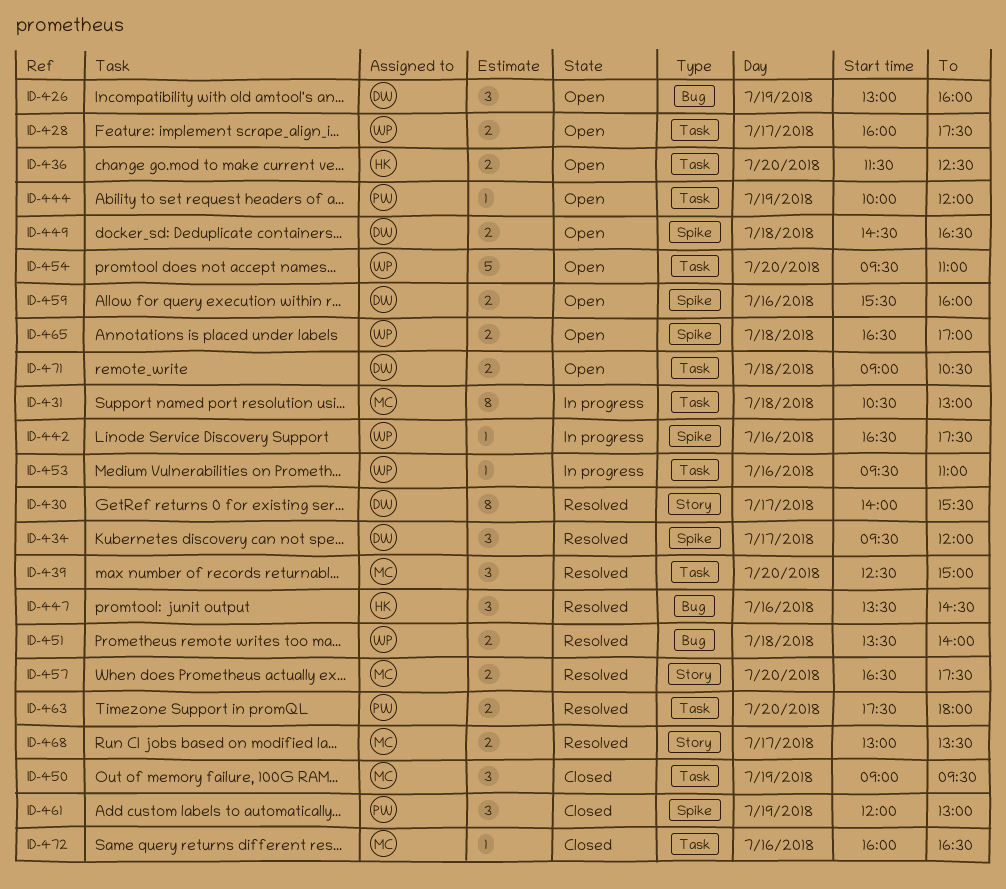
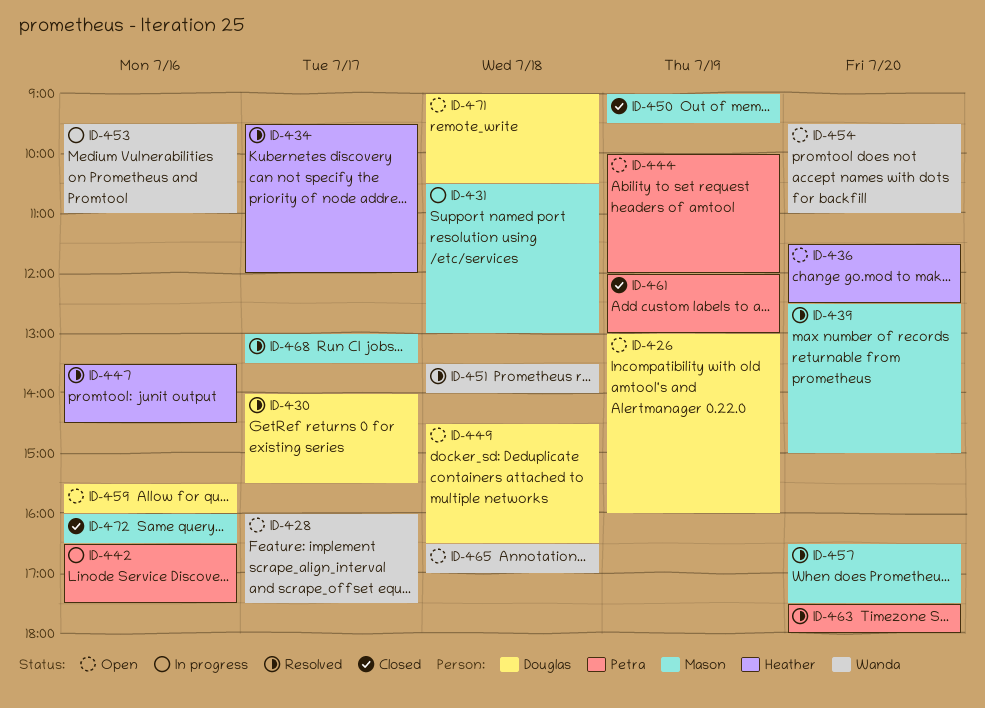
ID-434, owner: Douglas -> Heather
ID-442, owner: Wanda -> Petra

